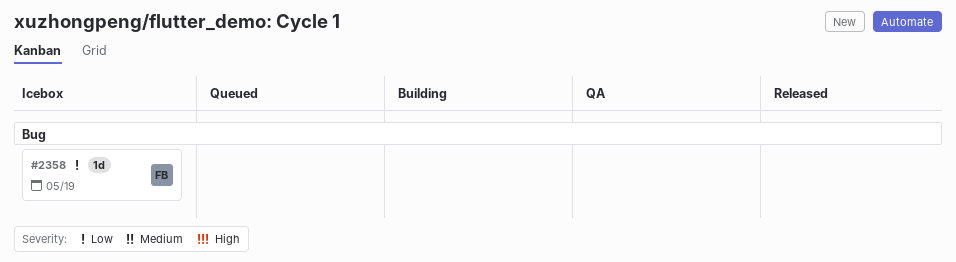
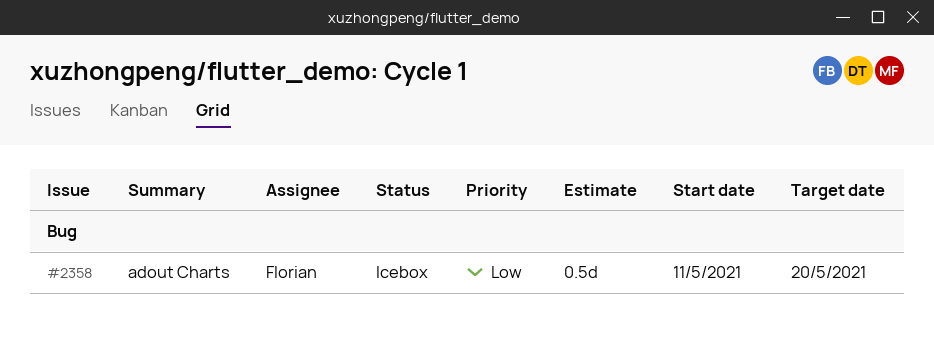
#2358, estimate: 1d -> 0.5d
#2358, due: May 19 -> May 20

